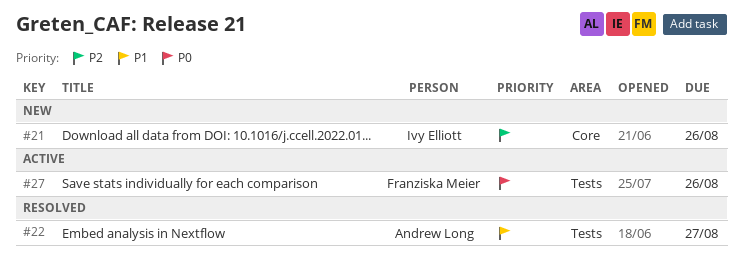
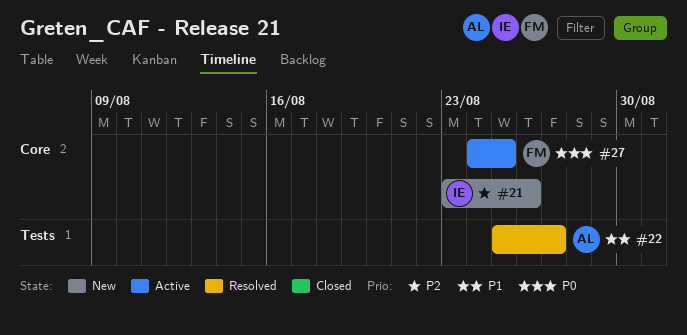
#27, label: Tests -> Core
#27, due: Aug 26 -> Aug 25

